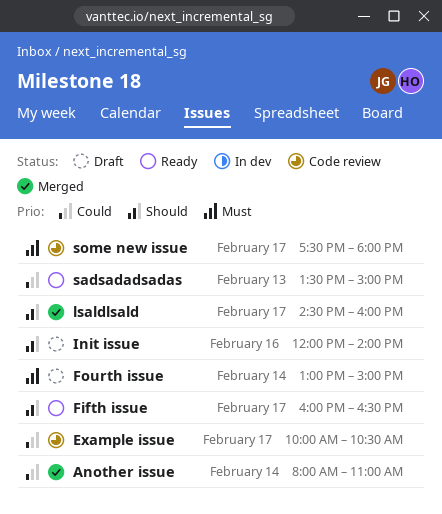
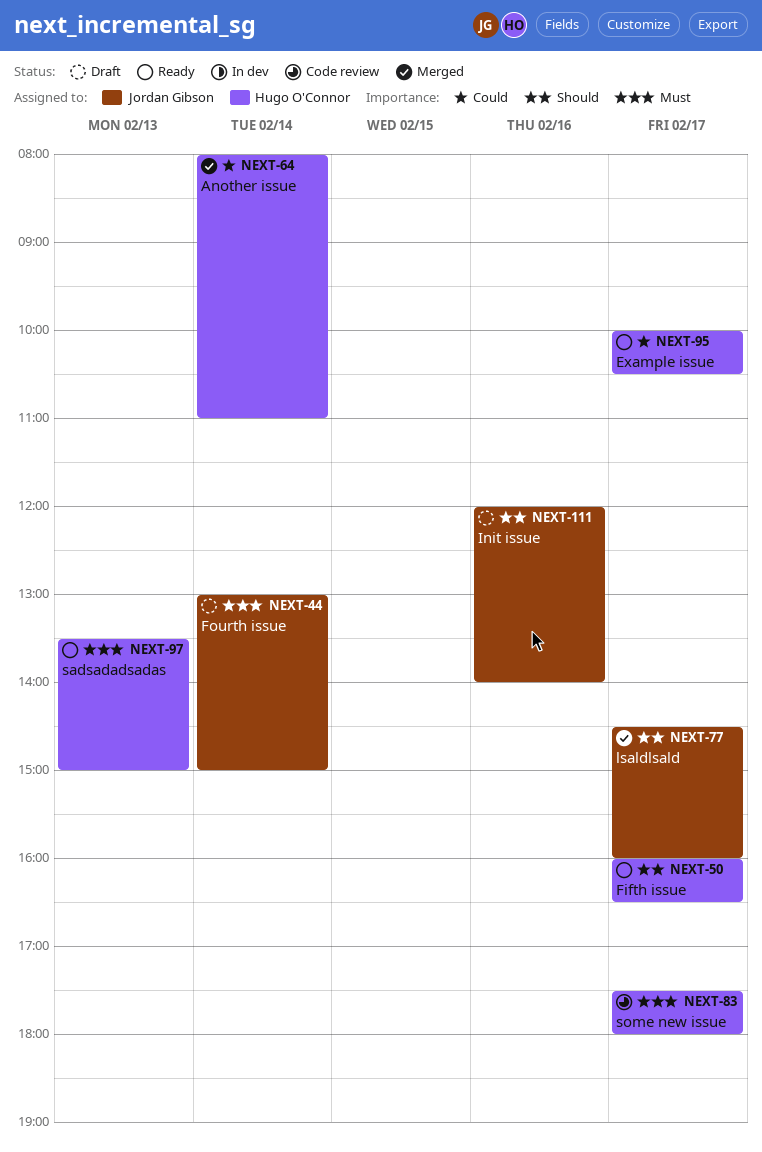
Example issue, status: Code review -> Ready
sadsadadsadas, priority: Could -> Must

